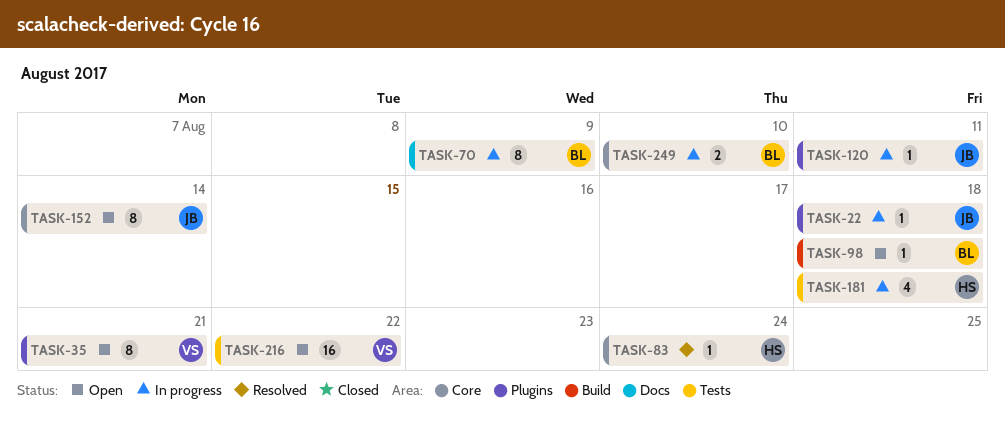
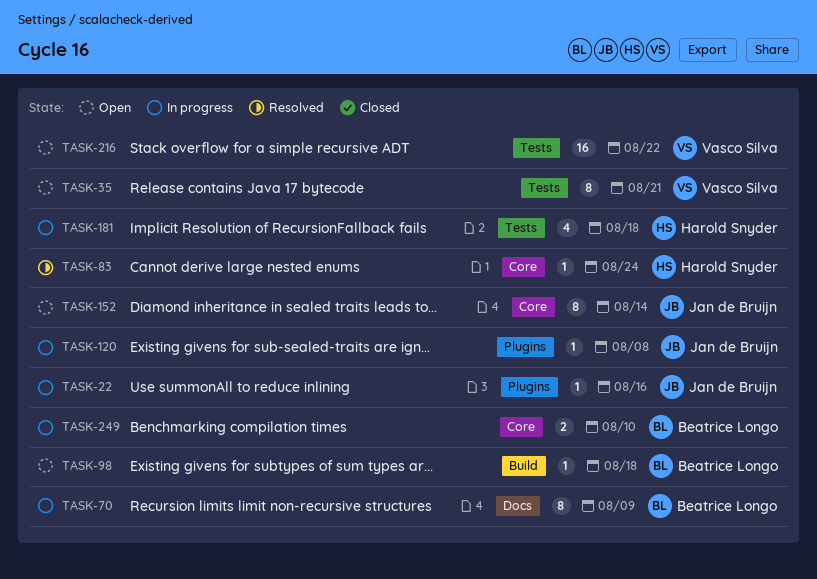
TASK-22, due: Aug 18 -> Aug 16
TASK-35, label: Plugins -> Tests
TASK-120, due: Aug 11 -> Aug 8

